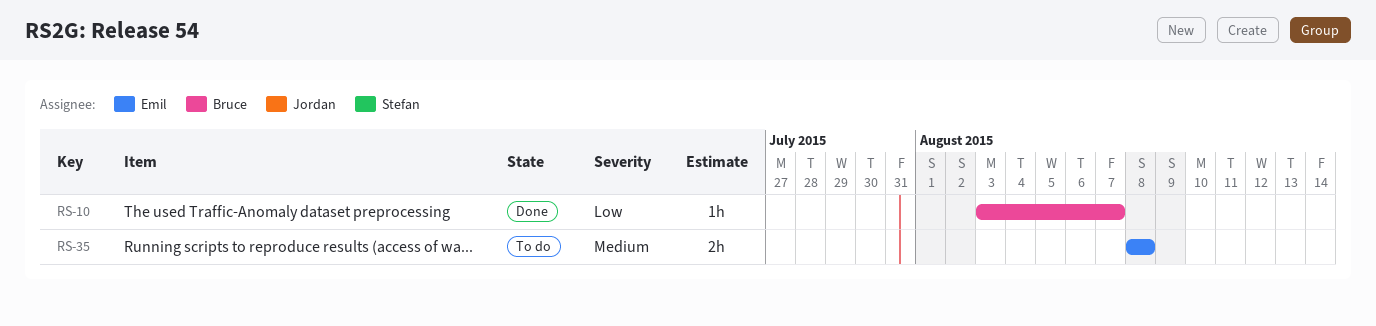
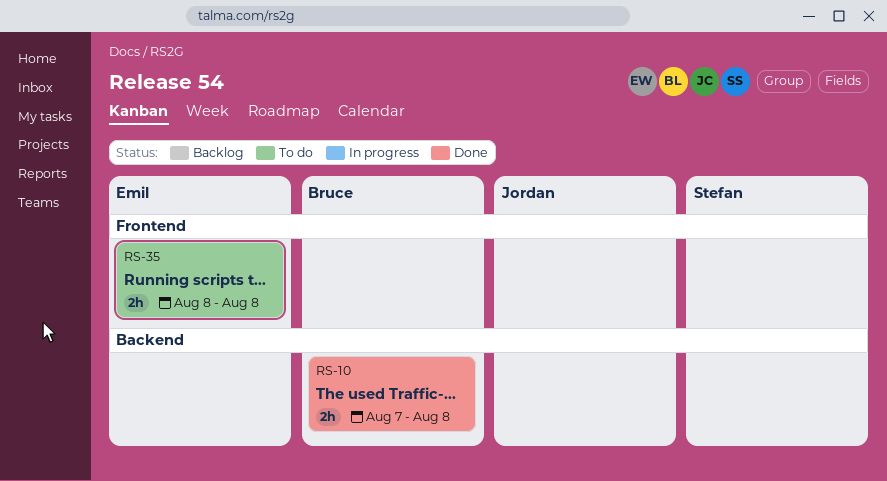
RS-10, estimate: 1h -> 2h
RS-10, start: Aug 3 -> Aug 7
RS-10, due: Aug 7 -> Aug 8

